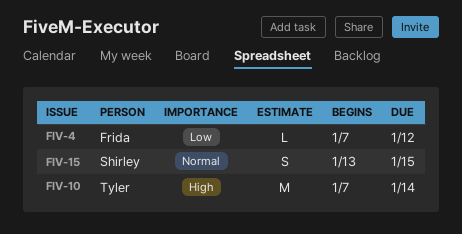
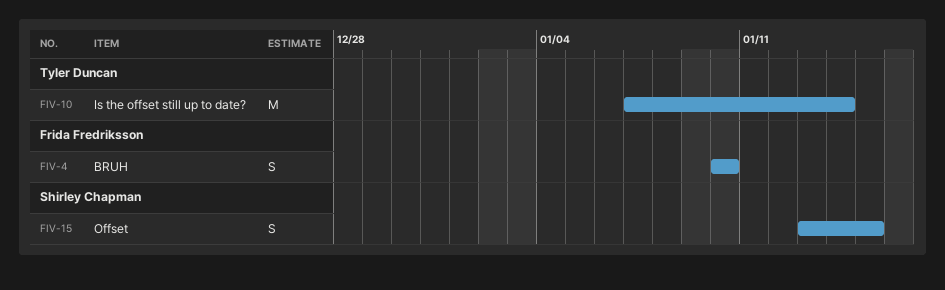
FIV-4, estimate: L -> S
FIV-4, start: Jan 7 -> Jan 10
FIV-4, due: Jan 12 -> Jan 10

